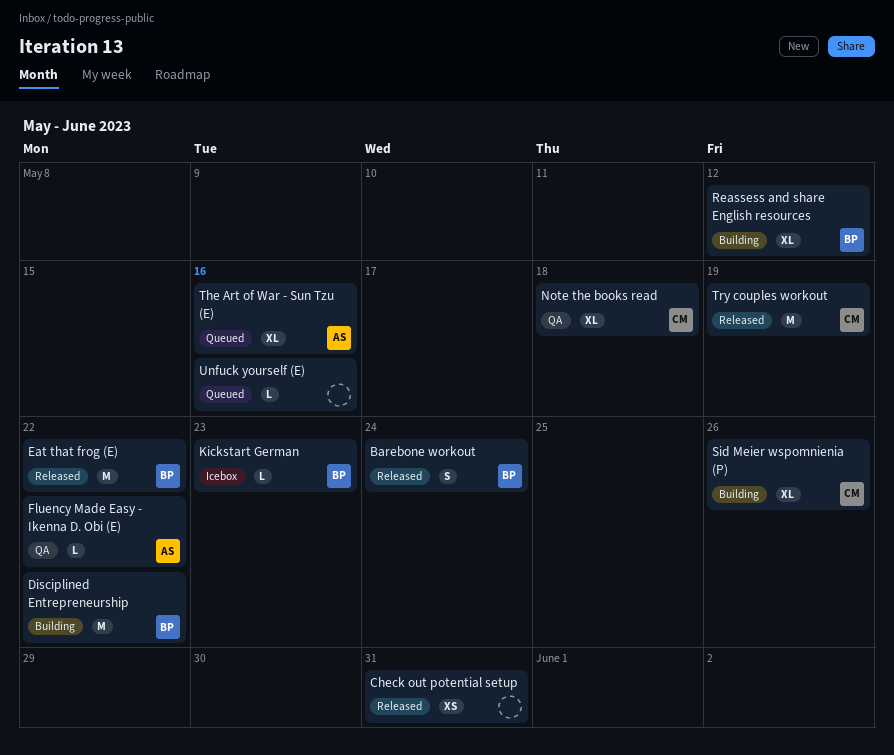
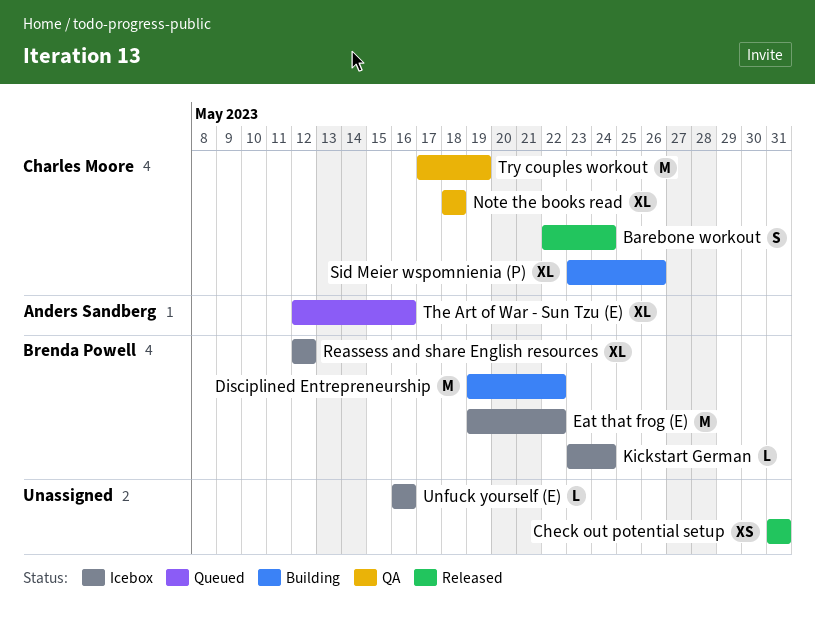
Barebone workout, owner: Brenda Powell -> Charles Moore
Eat that frog (E), status: Released -> Icebox
Fluency Made Easy - Ikenna D. Obi (E): present -> none
Kickstart German, due: May 23 -> May 24
Reassess and share English resources, status: Building -> Icebox
Try couples workout, status: Released -> QA
Unfuck yourself (E), status: Queued -> Icebox

